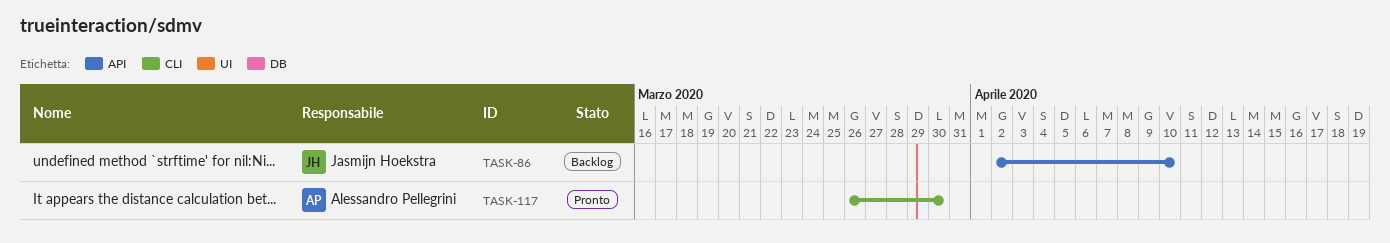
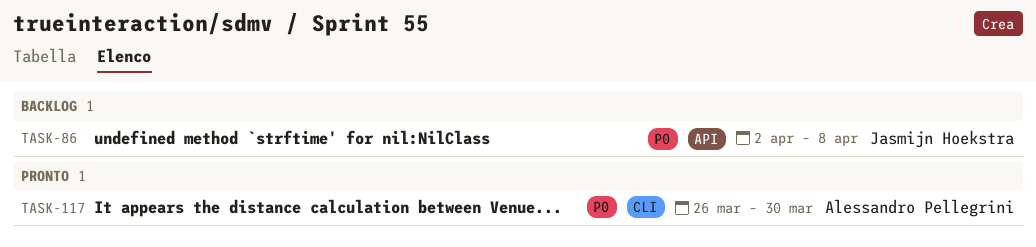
TASK-86, due: Apr 10 -> Apr 8

